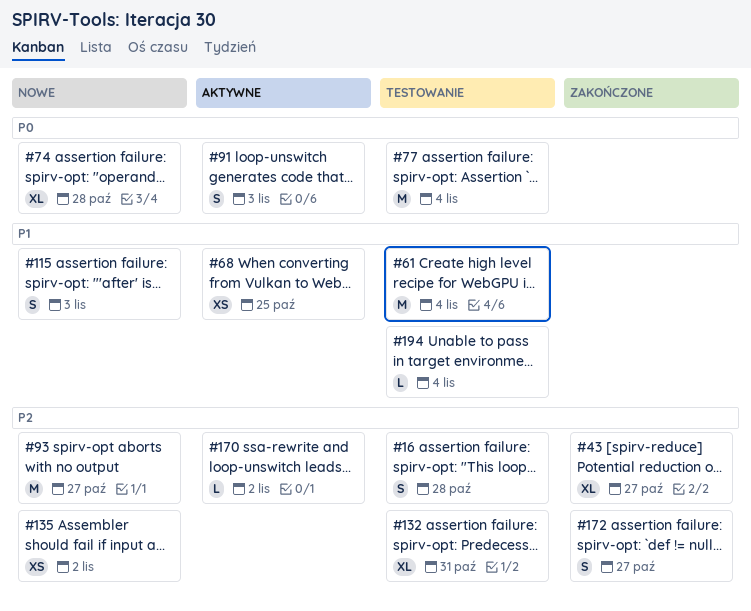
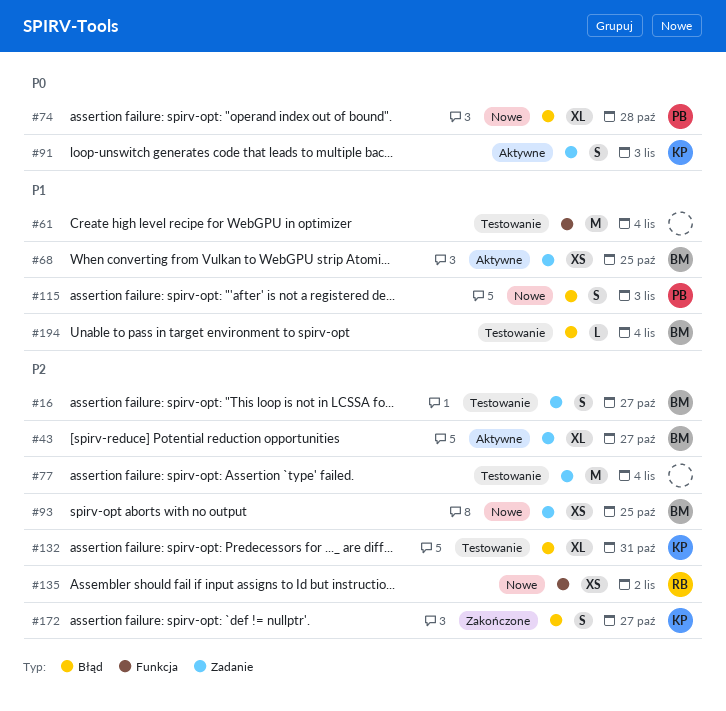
#16, due: Oct 28 -> Oct 27
#43, status: Zakończone -> Aktywne
#77, priority: P0 -> P2
#93, estimate: M -> XS
#93, due: Oct 27 -> Oct 25
#170: present -> none

